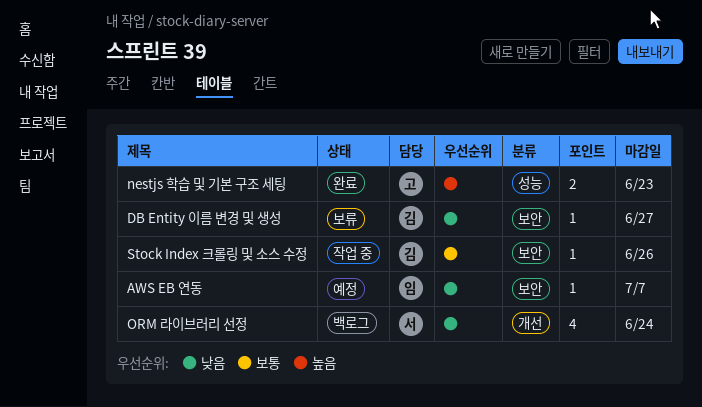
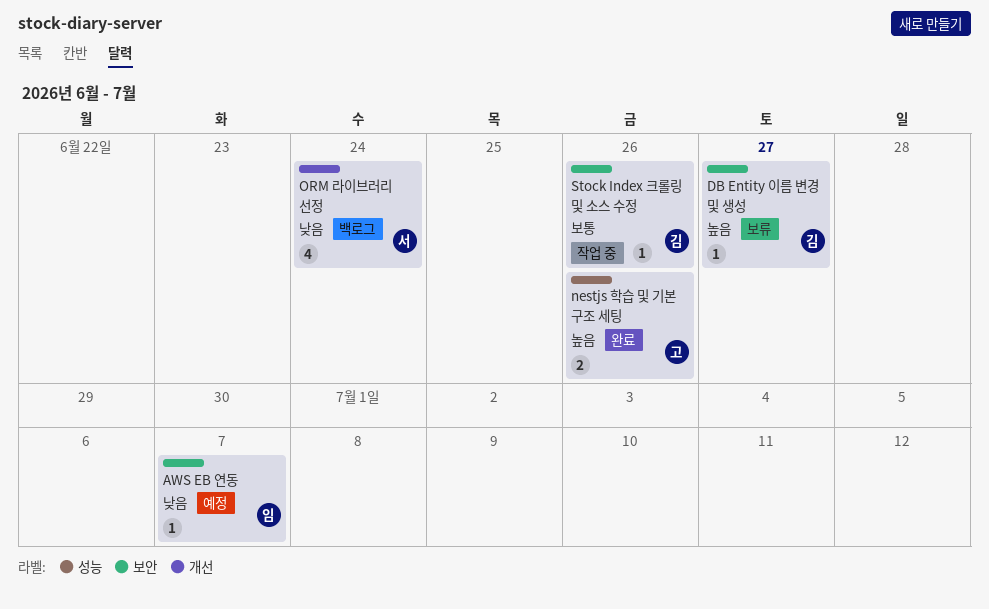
DB Entity 이름 변경 및 생성, priority: 낮음 -> 높음
nestjs 학습 및 기본 구조 세팅, due: Jun 23 -> Jun 26

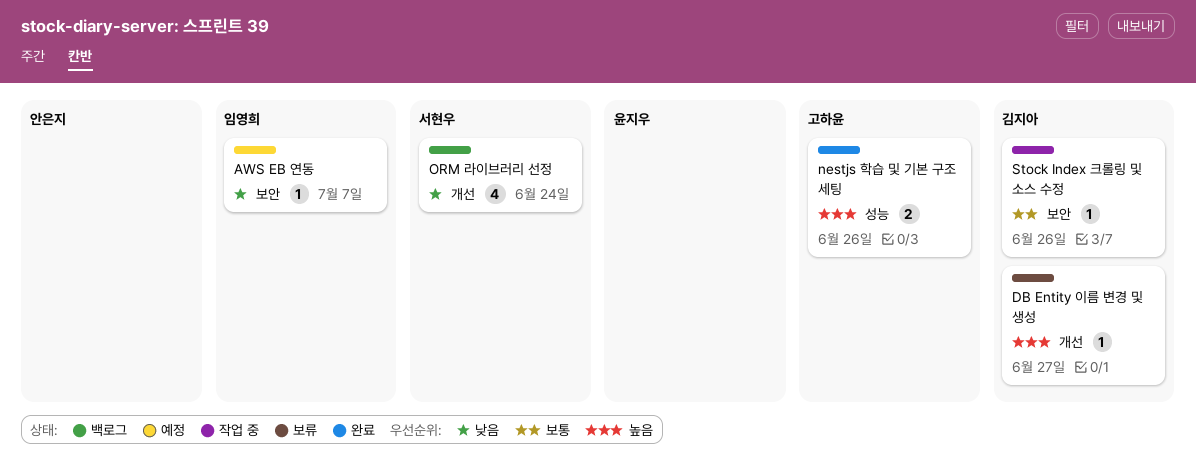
DB Entity 이름 변경 및 생성, label: 보안 -> 개선

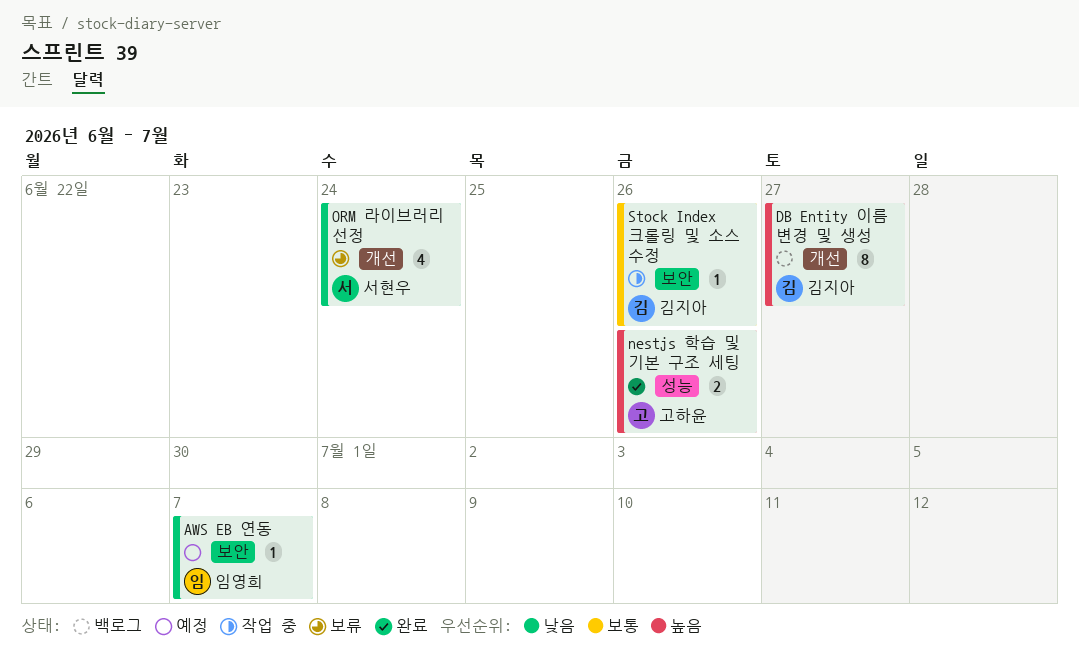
DB Entity 이름 변경 및 생성, status: 보류 -> 백로그
DB Entity 이름 변경 및 생성, estimate: 1 -> 8
ORM 라이브러리 선정, status: 백로그 -> 보류

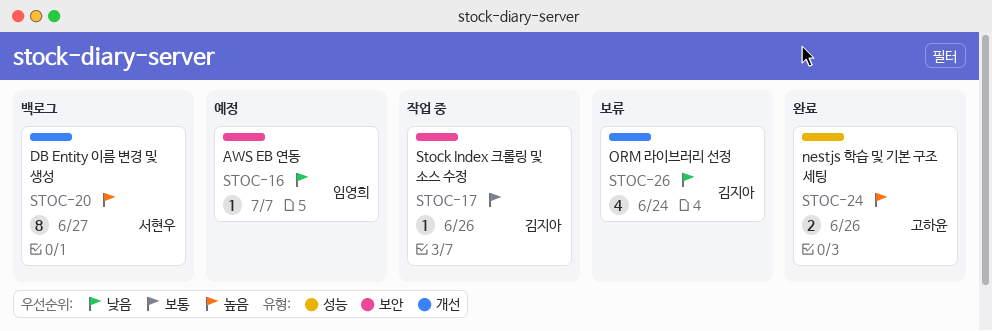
DB Entity 이름 변경 및 생성, owner: 김지아 -> 서현우
ORM 라이브러리 선정, owner: 서현우 -> 김지아

